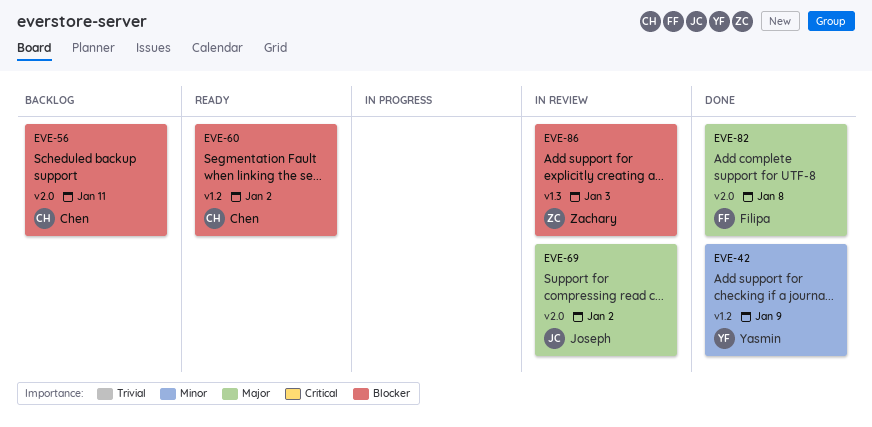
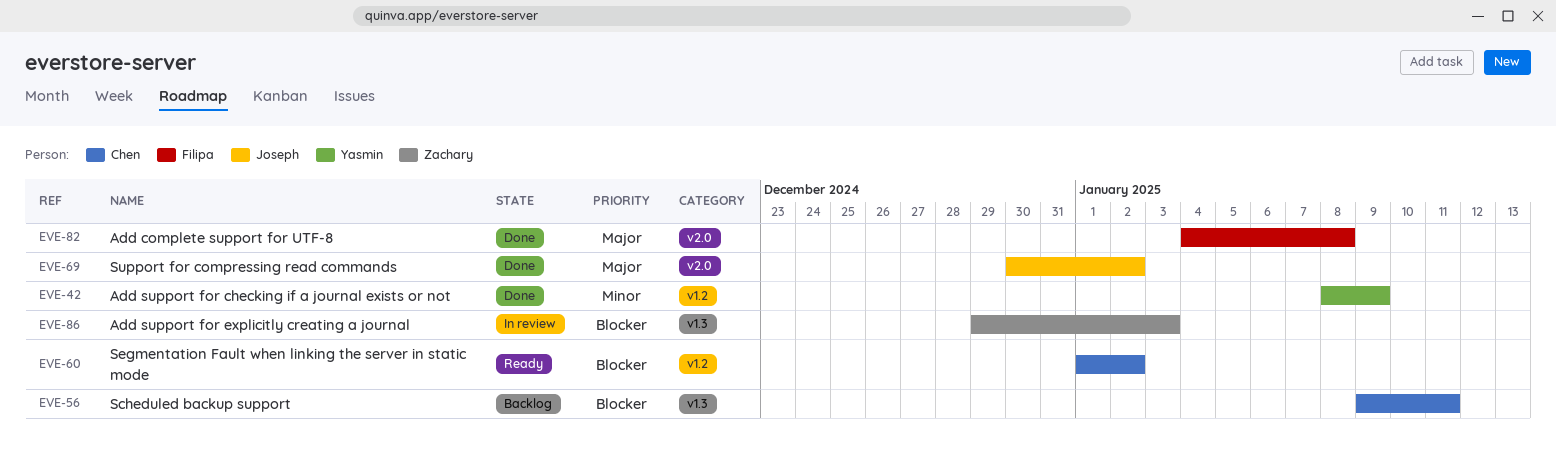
EVE-56, label: v2.0 -> v1.3
EVE-69, status: In review -> Done

